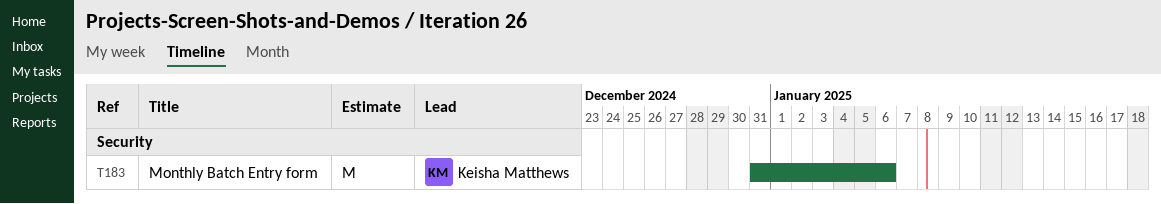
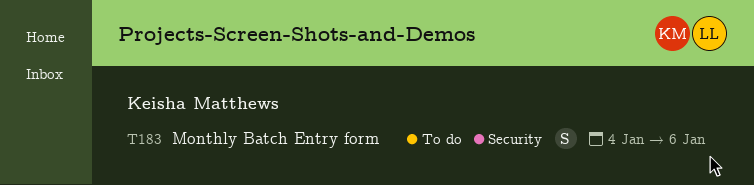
T183, estimate: M -> S
T183, start: Dec 31 -> Jan 4

